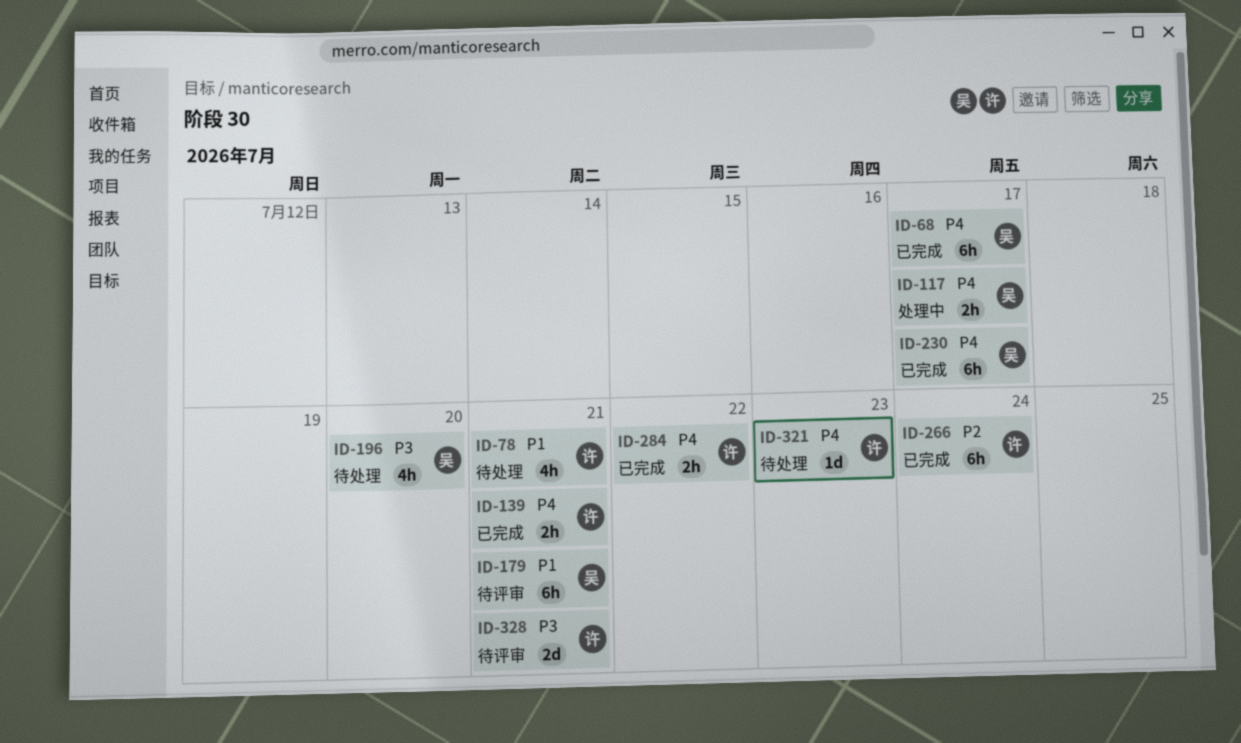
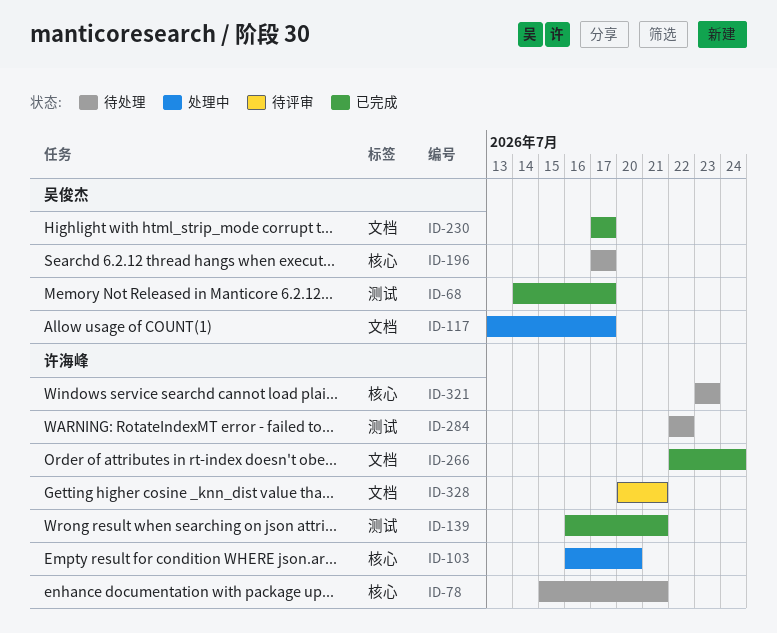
ID-103: none -> present
ID-179: present -> none
ID-196, due: Jul 20 -> Jul 17
ID-284, status: 已完成 -> 待处理

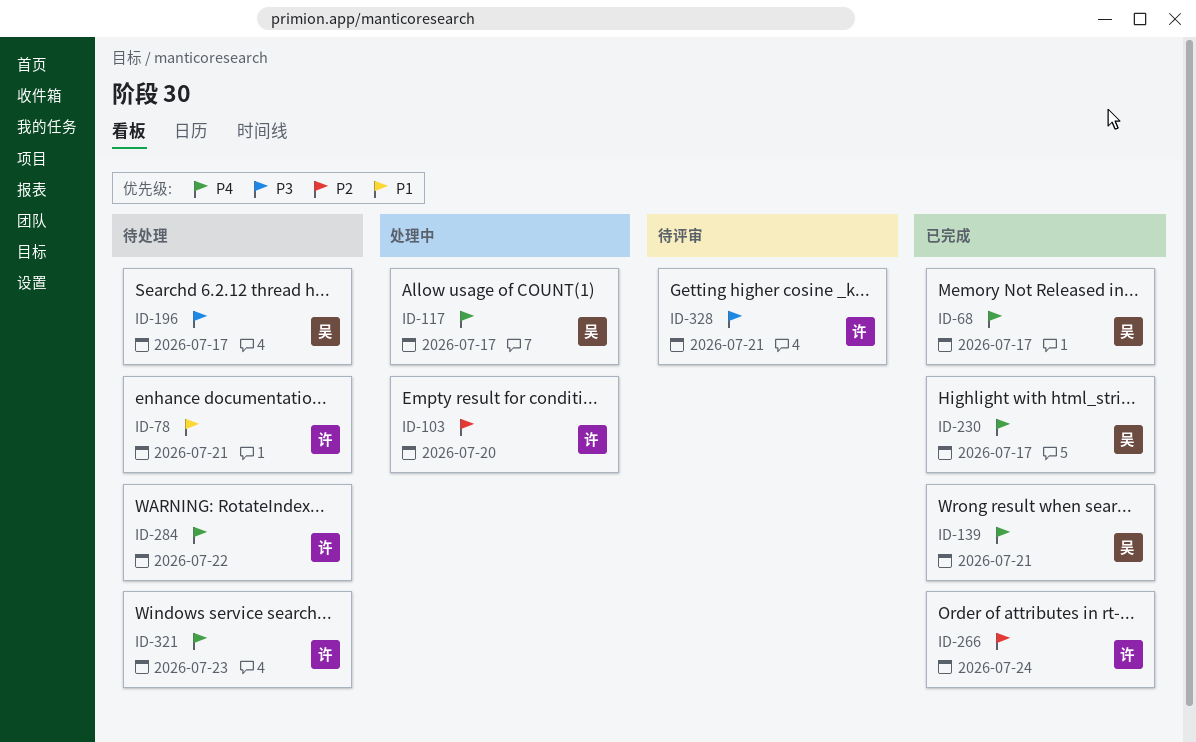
ID-139, owner: 许海峰 -> 吴俊杰

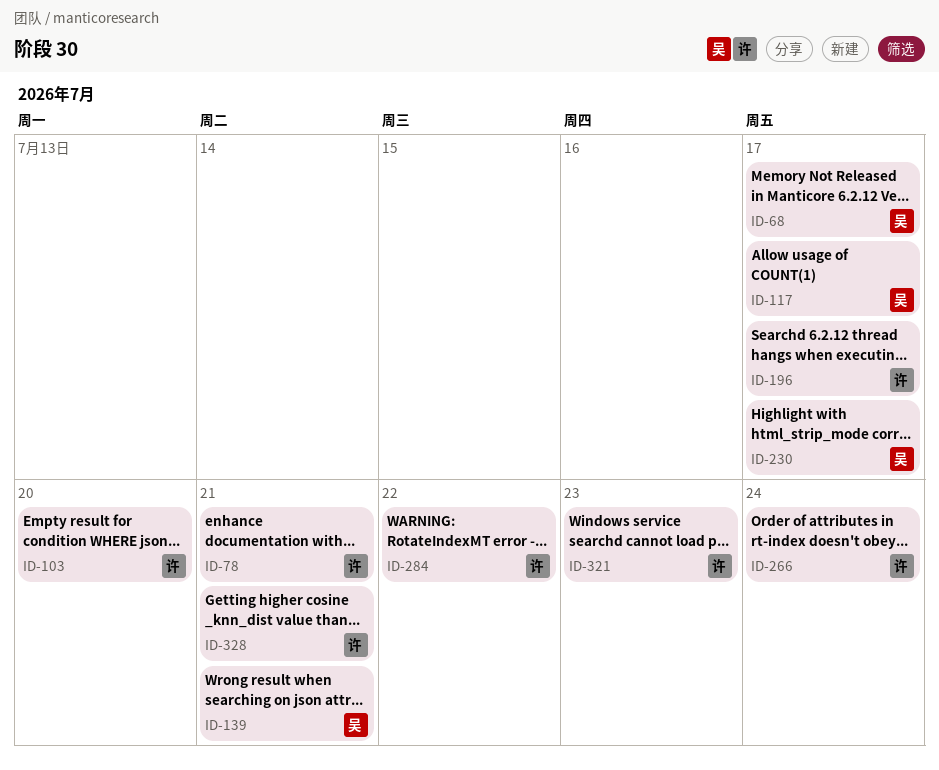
ID-196, owner: 吴 -> 许

